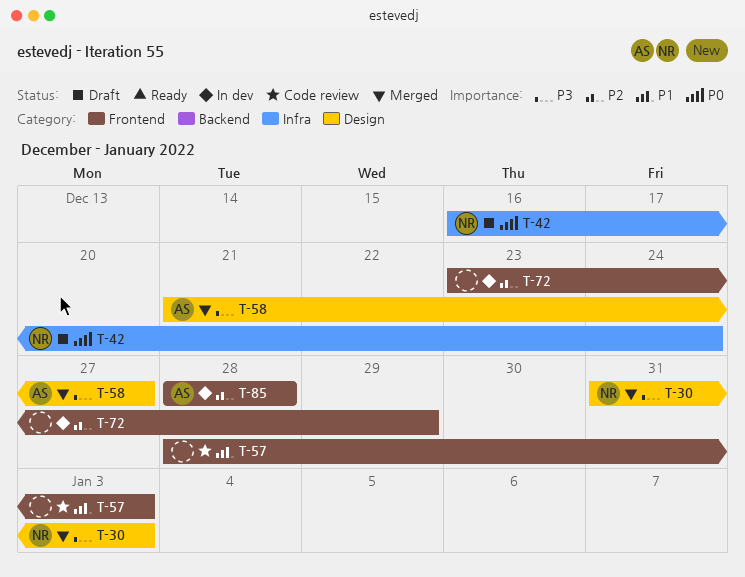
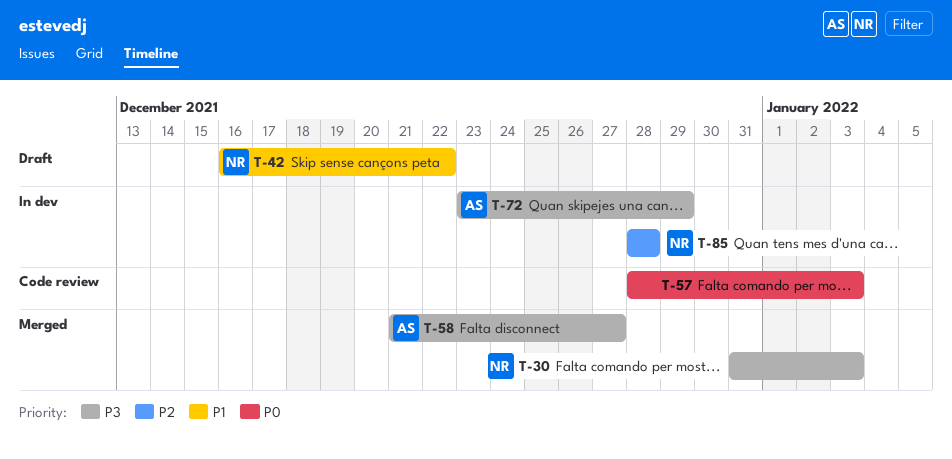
T-42, priority: P0 -> P1
T-42, due: Dec 24 -> Dec 22
T-57, priority: P1 -> P0
T-72, owner: none -> AS
T-72, priority: P2 -> P3
T-85, owner: AS -> NR

